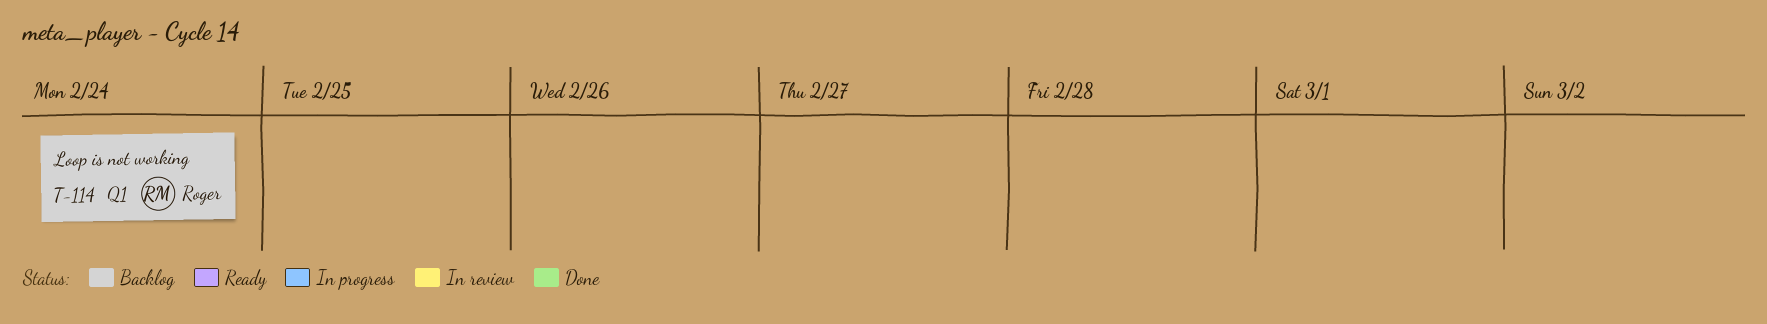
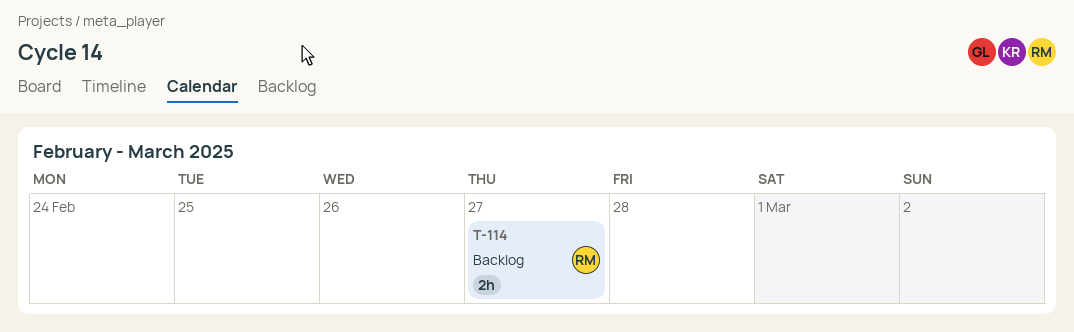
T-114, due: Feb 24 -> Feb 27

